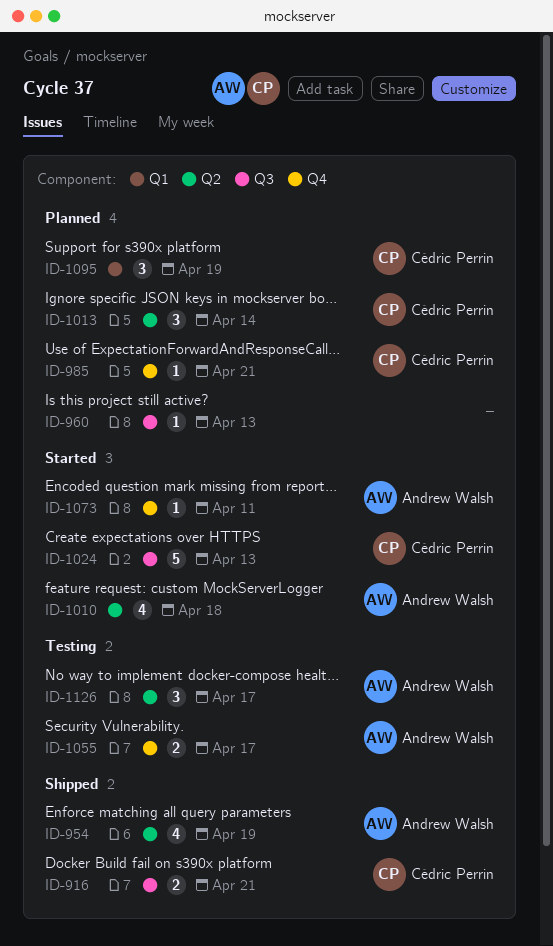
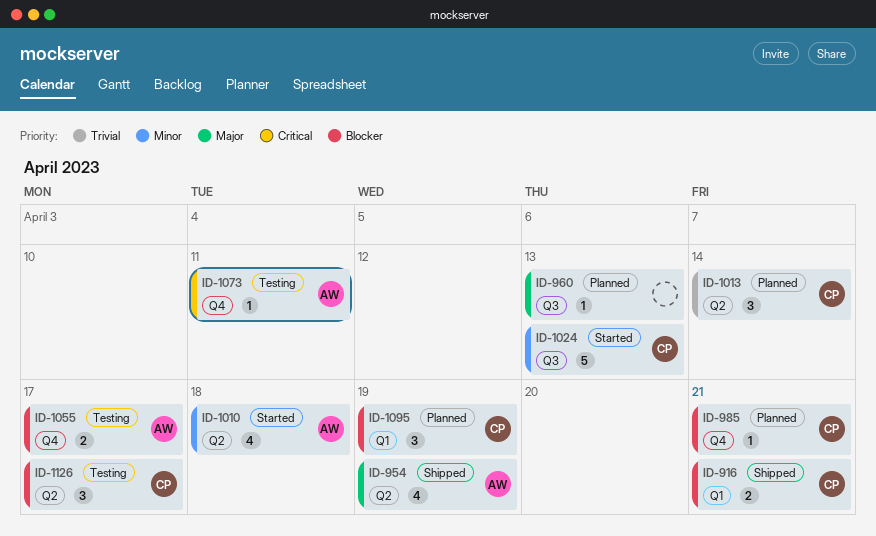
ID-916, label: Q3 -> Q1
ID-1073, status: Started -> Testing
ID-1126, owner: Andrew Walsh -> Cédric Perrin

